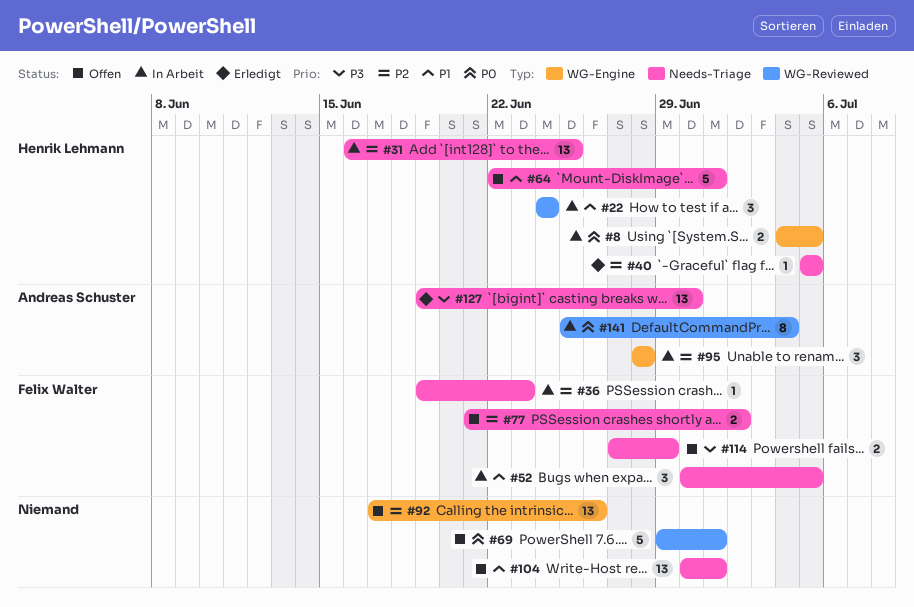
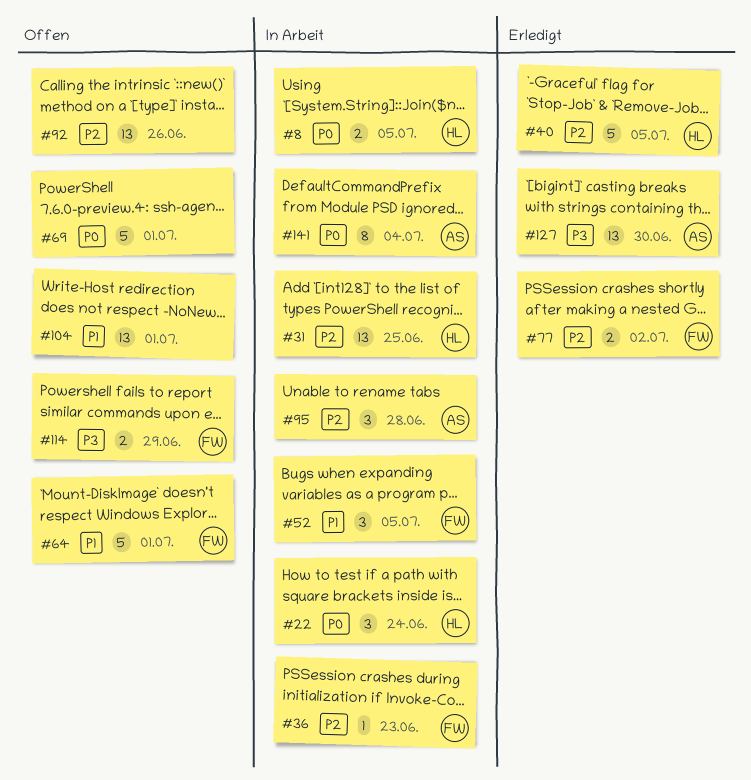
#22, priority: P1 -> P0
#40, estimate: 1 -> 5
#64, owner: Henrik Lehmann -> Felix Walter
#77, status: Offen -> Erledigt

